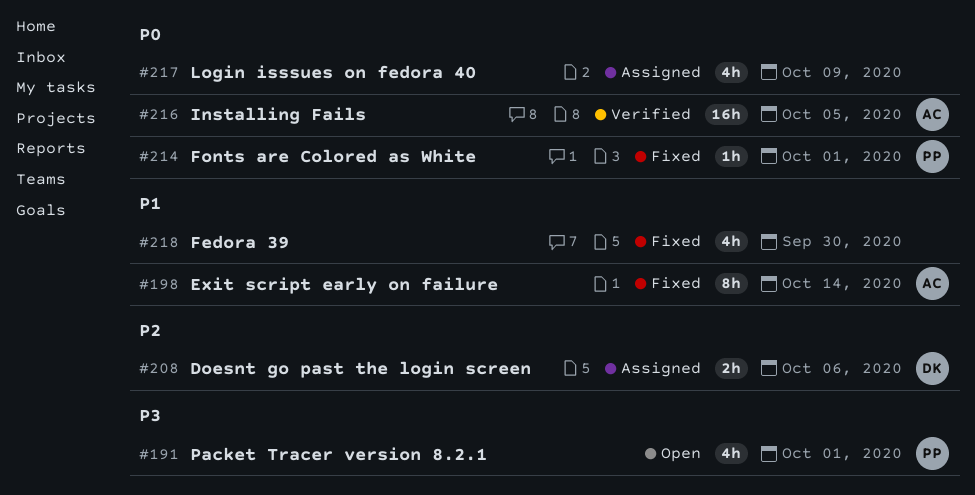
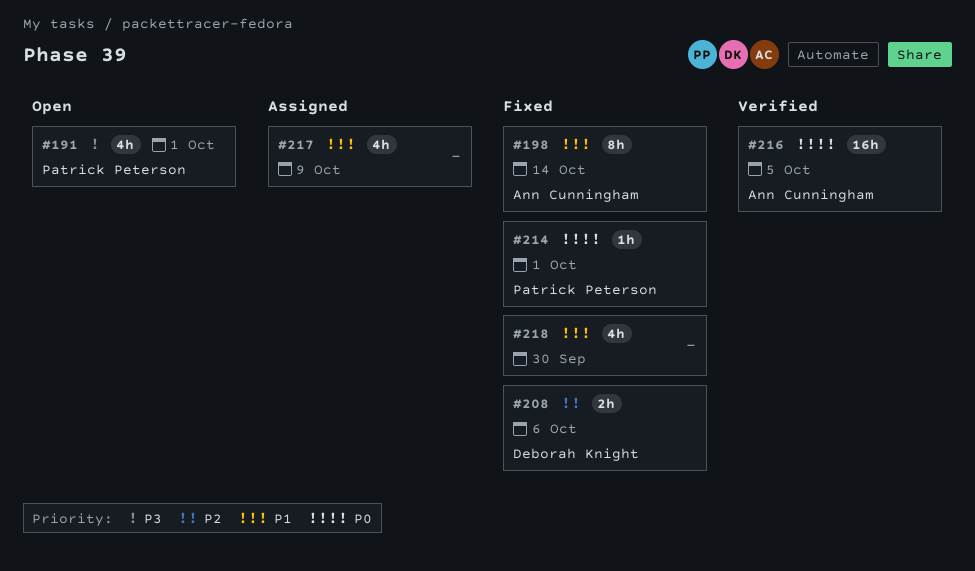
#208, status: Assigned -> Fixed
#217, priority: P0 -> P1

